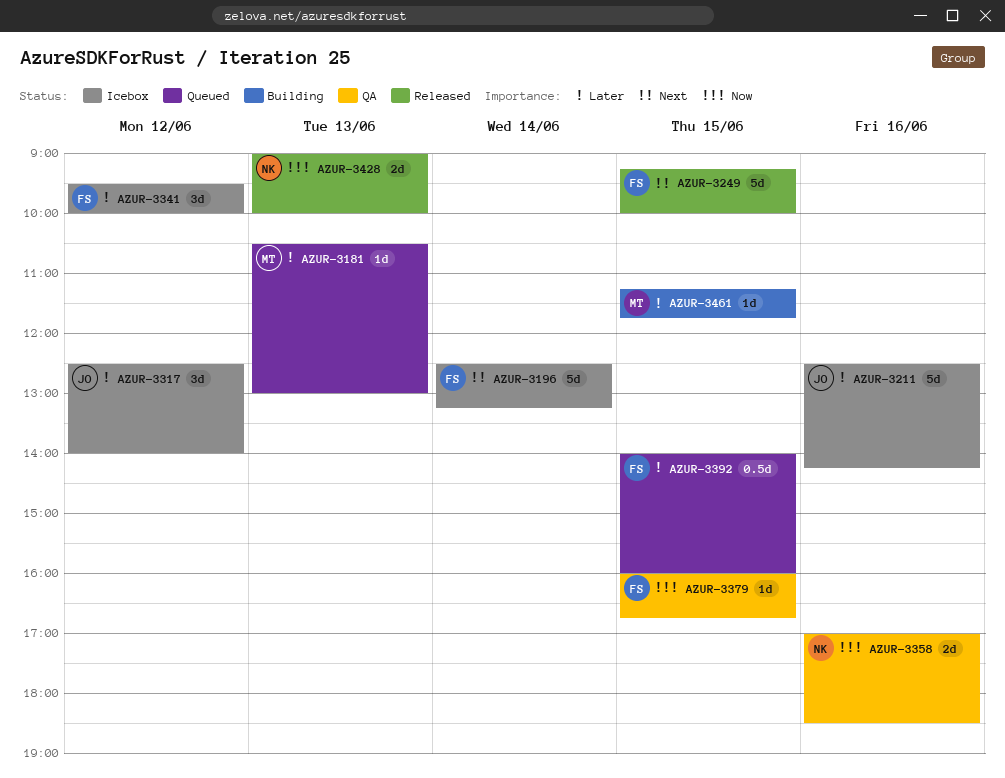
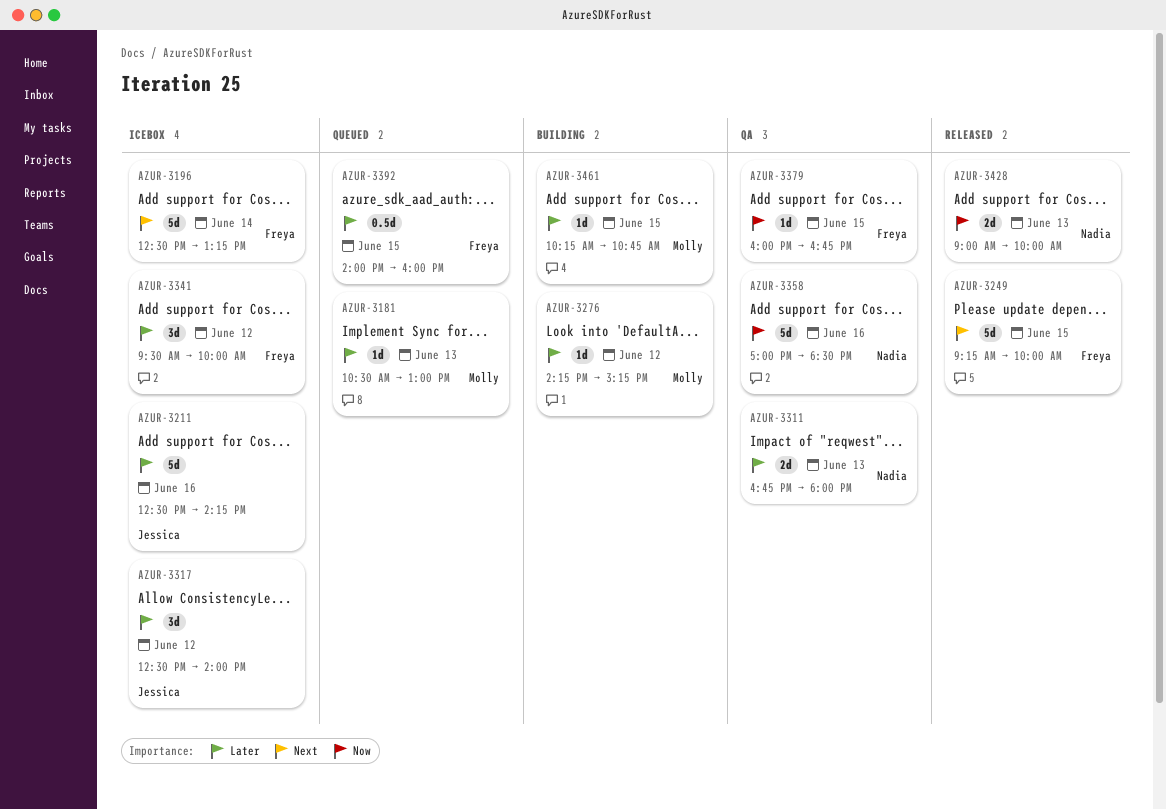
AZUR-3276: none -> present
AZUR-3311: none -> present
AZUR-3358, estimate: 2d -> 5d
AZUR-3461, begins: 11:15 -> 10:15
AZUR-3461, ends: 11:45 -> 10:45

